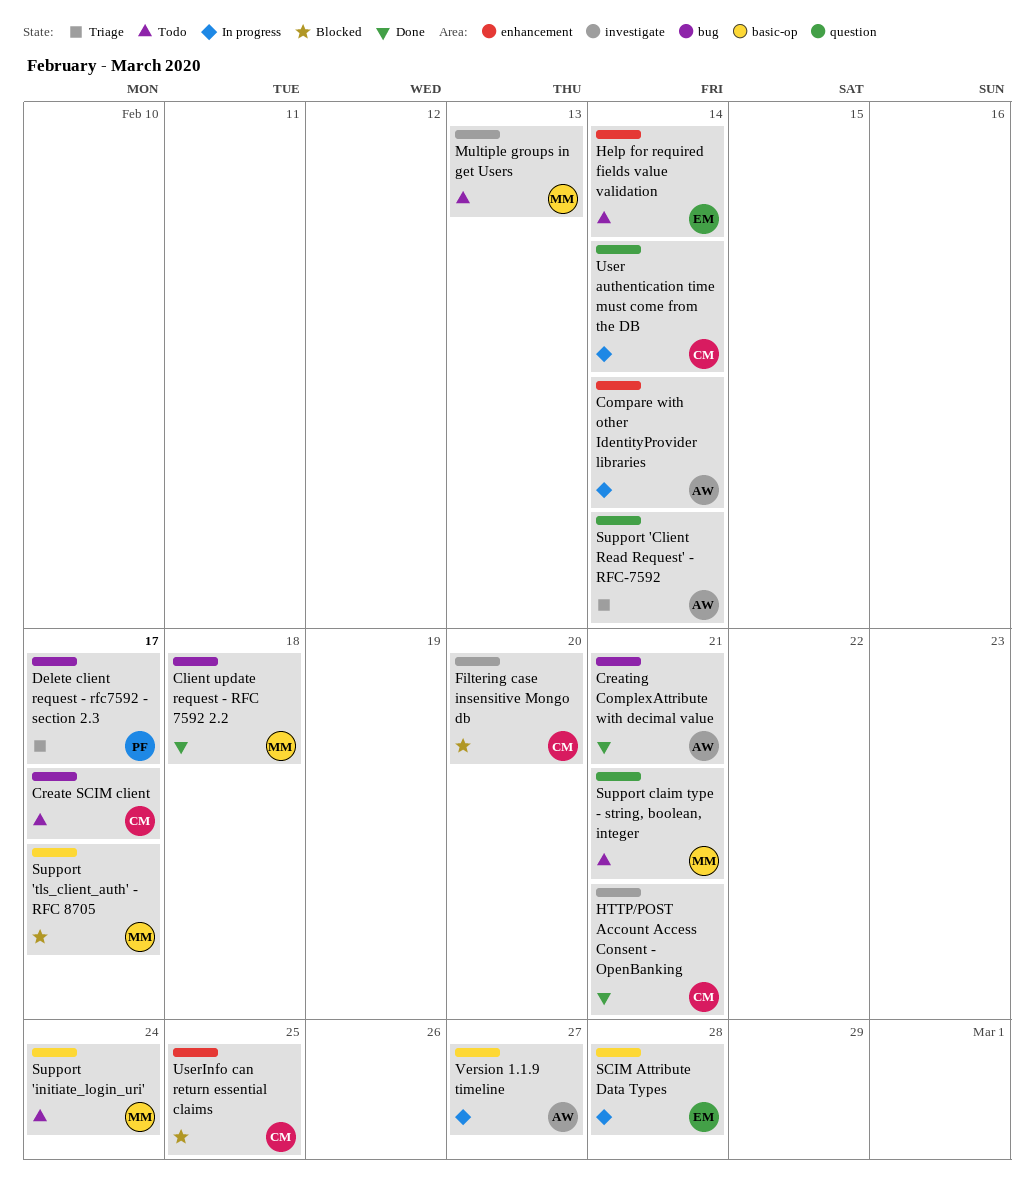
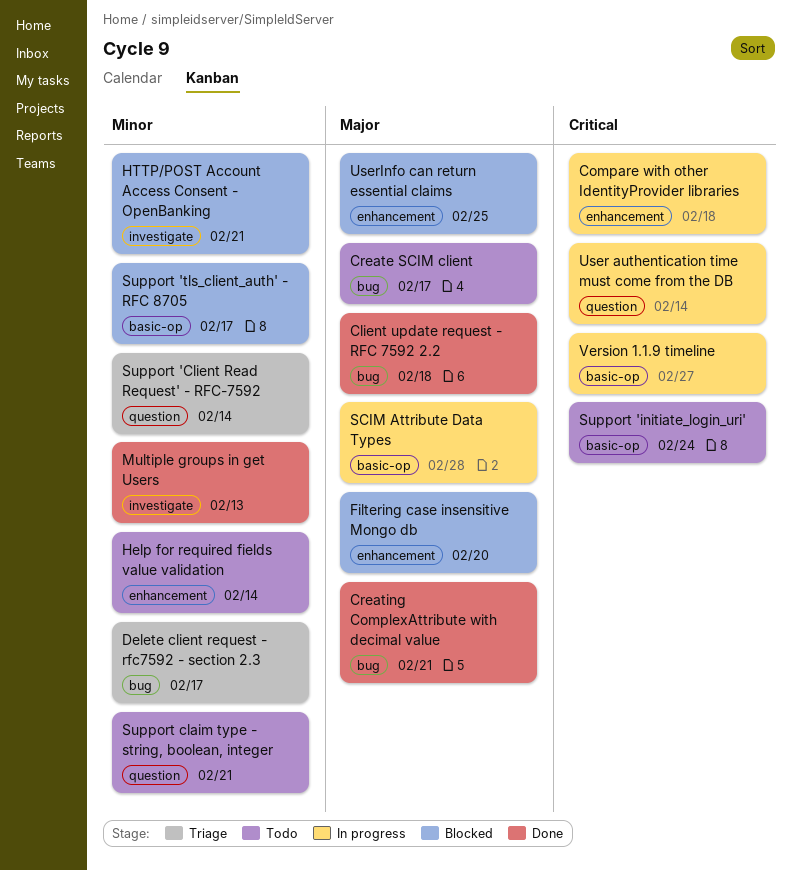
Compare with other IdentityProvider libraries, due: Feb 14 -> Feb 18
Filtering case insensitive Mongo db, label: investigate -> enhancement
HTTP/POST Account Access Consent - OpenBanking, status: Done -> Blocked
Multiple groups in get Users, status: Todo -> Done

